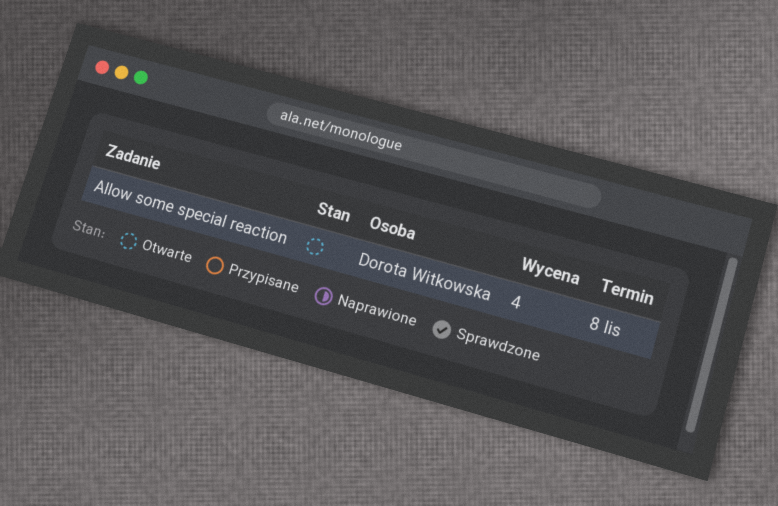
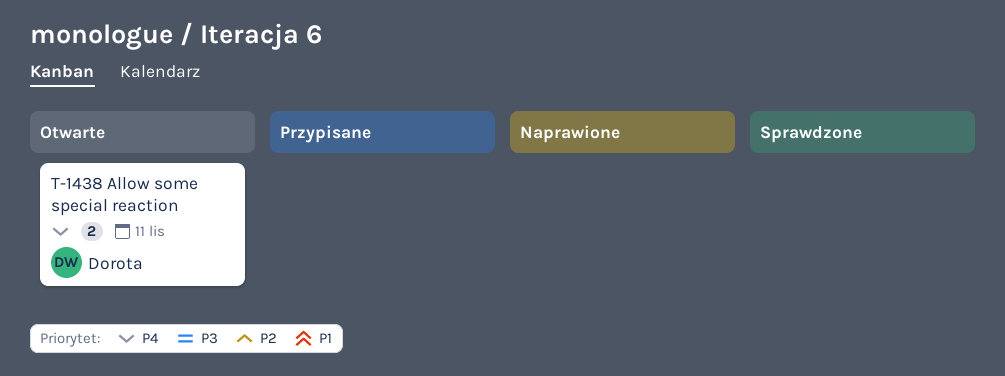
Allow some special reaction, estimate: 4 -> 2
Allow some special reaction, due: Nov 8 -> Nov 11

